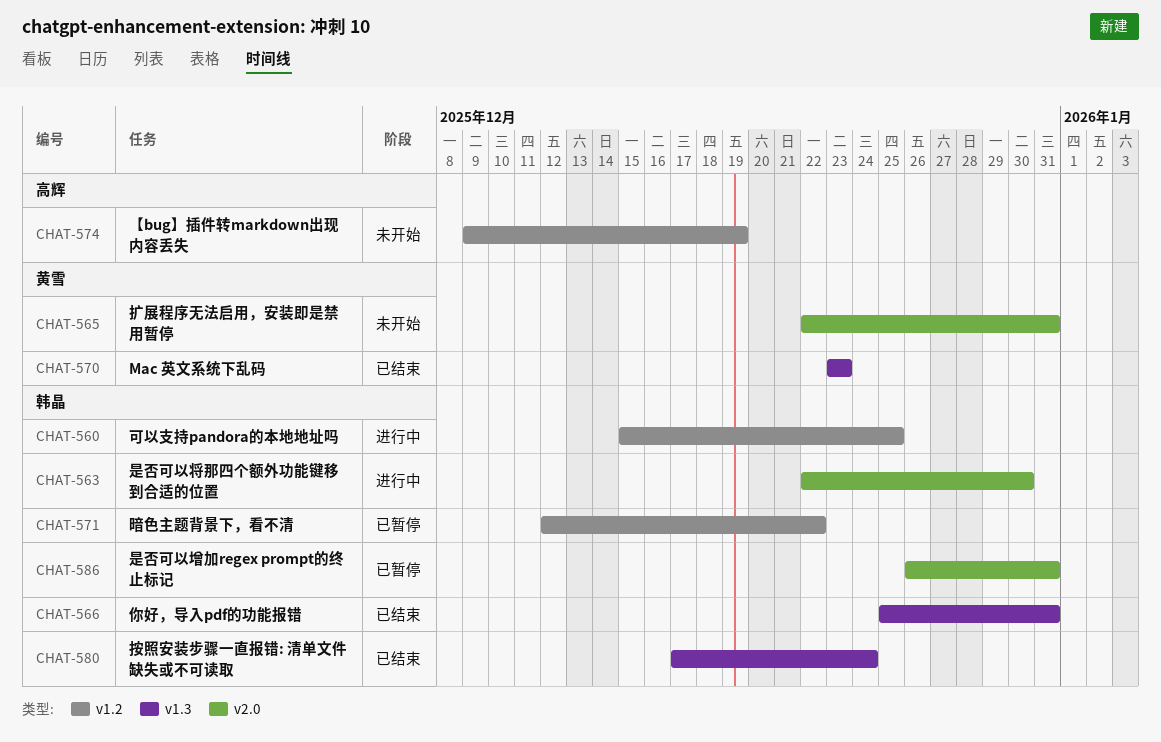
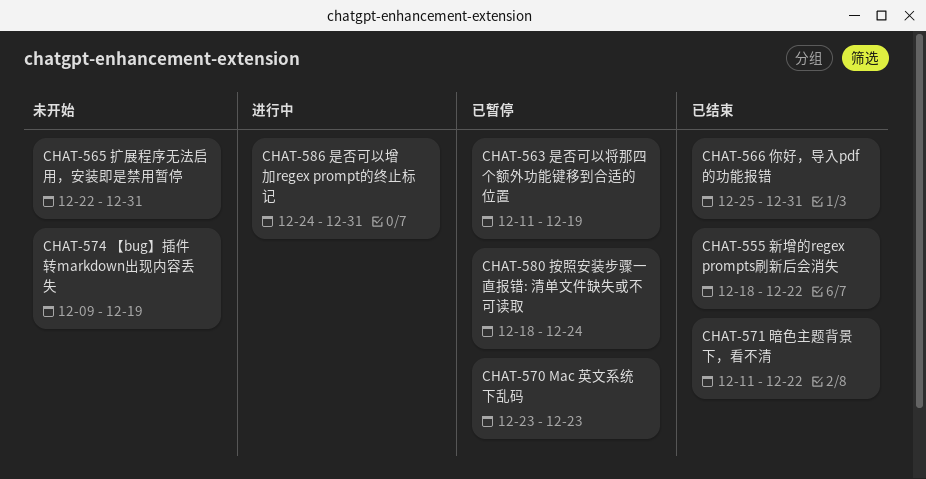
CHAT-555: none -> present
CHAT-560: present -> none
CHAT-563, status: 进行中 -> 已暂停
CHAT-563, start: Dec 22 -> Dec 11
CHAT-563, due: Dec 30 -> Dec 19
CHAT-570, status: 已结束 -> 已暂停
CHAT-571, status: 已暂停 -> 已结束
CHAT-571, start: Dec 12 -> Dec 11
CHAT-580, status: 已结束 -> 已暂停
CHAT-580, start: Dec 17 -> Dec 18
CHAT-586, status: 已暂停 -> 进行中
CHAT-586, start: Dec 26 -> Dec 24

